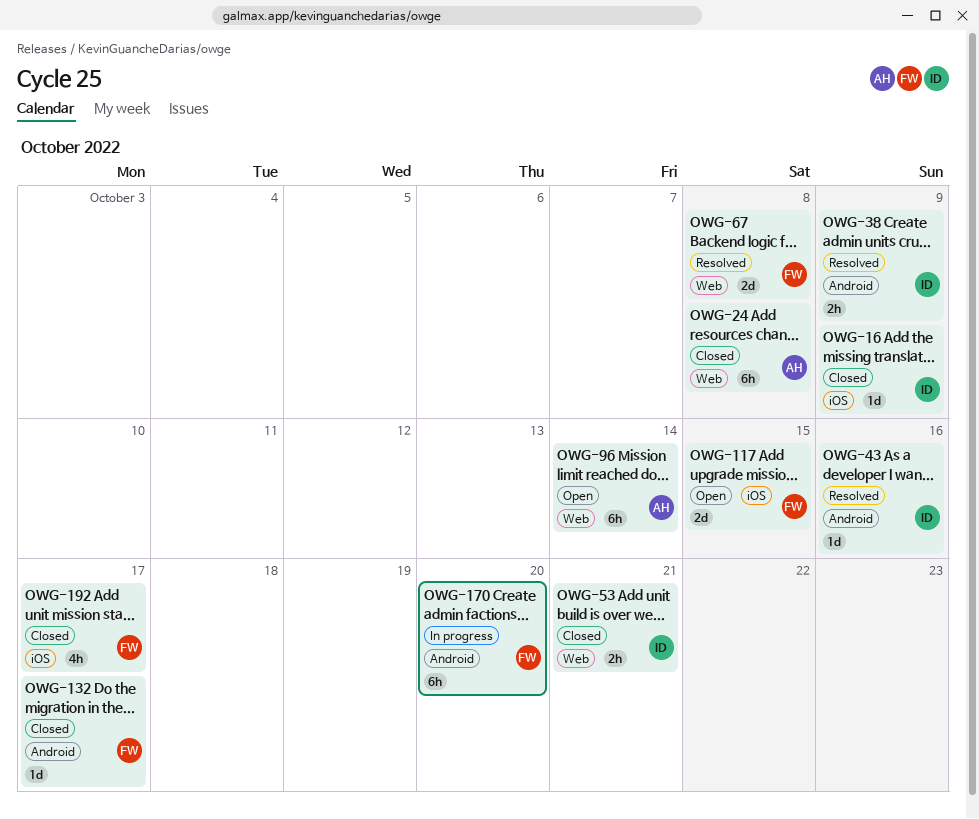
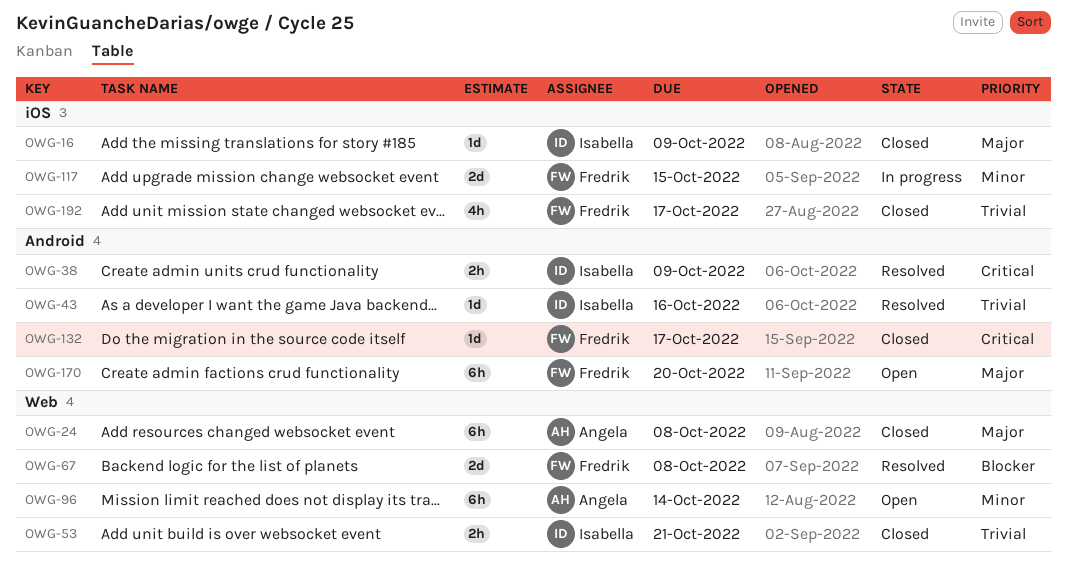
OWG-117, status: Open -> In progress
OWG-170, status: In progress -> Open

